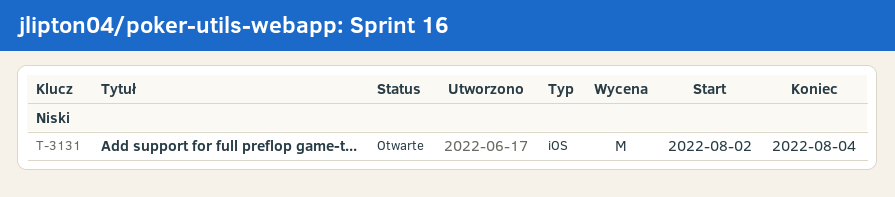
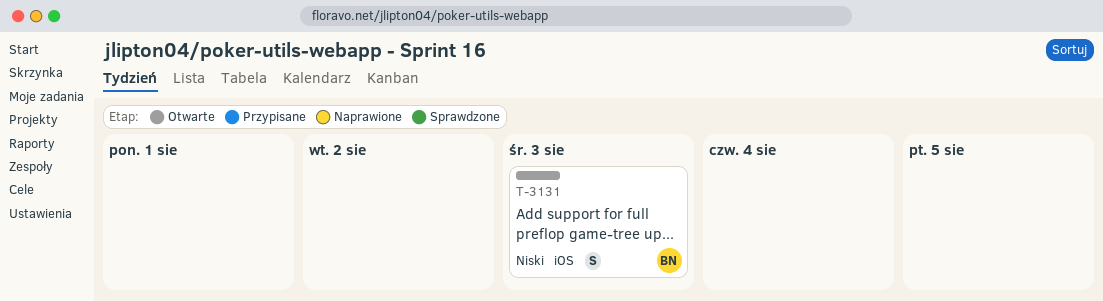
T-3131, estimate: M -> S
T-3131, due: Aug 4 -> Aug 3

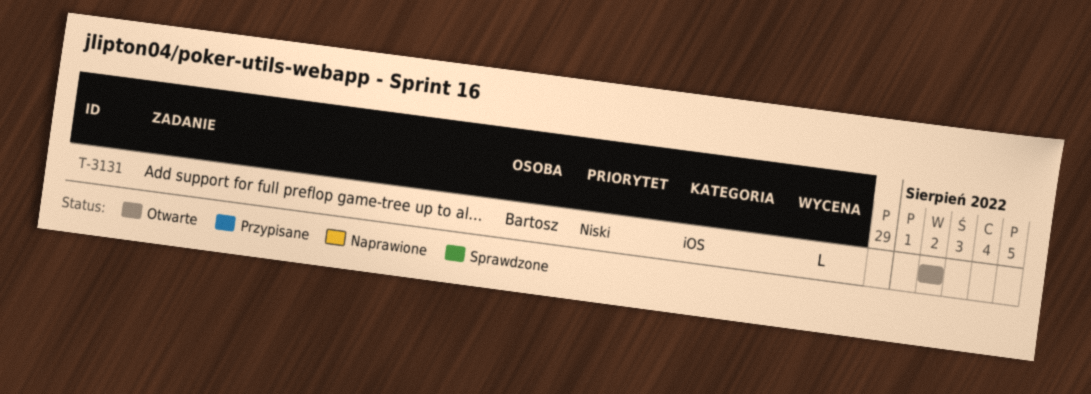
T-3131, estimate: S -> L
T-3131, due: Aug 3 -> Aug 2

